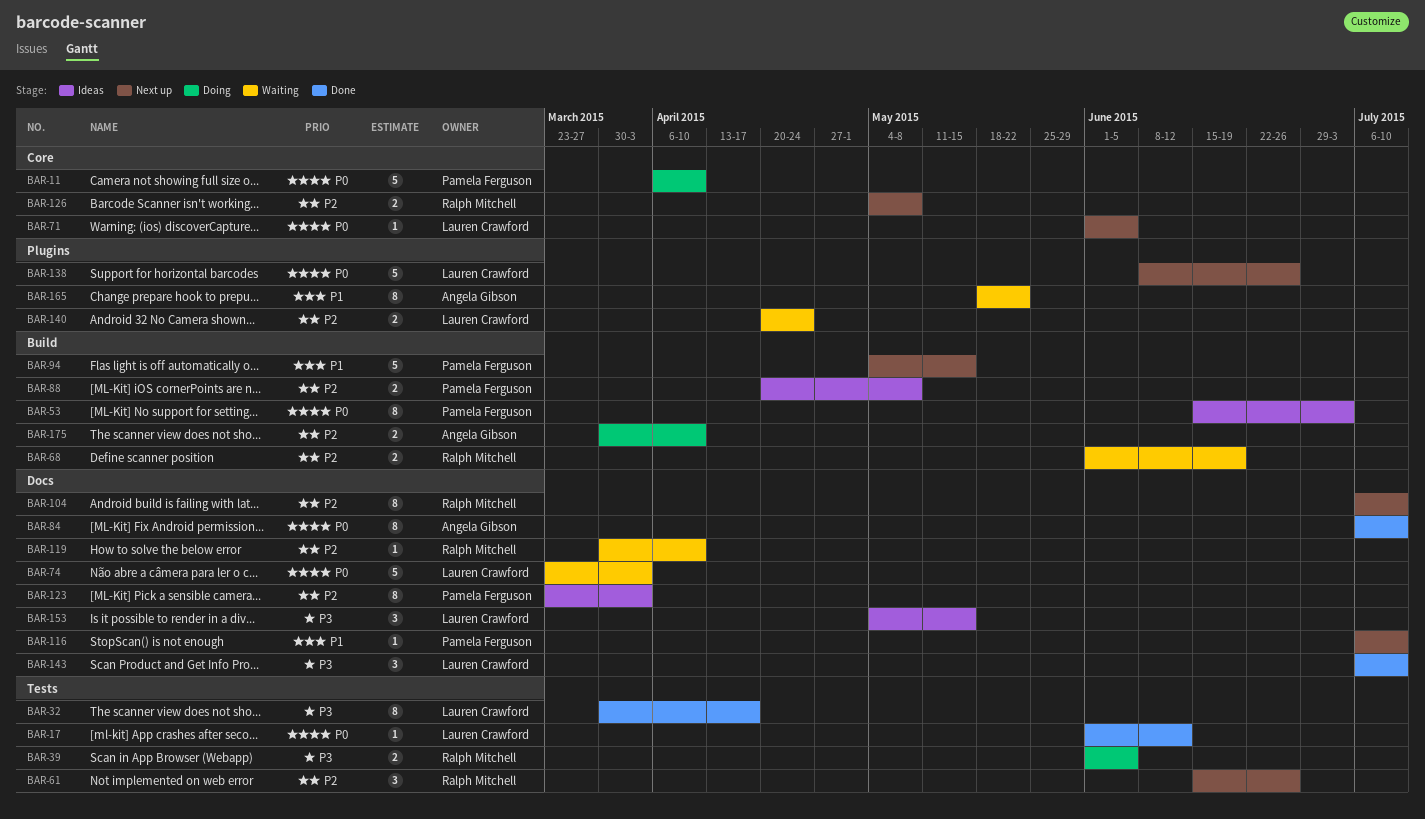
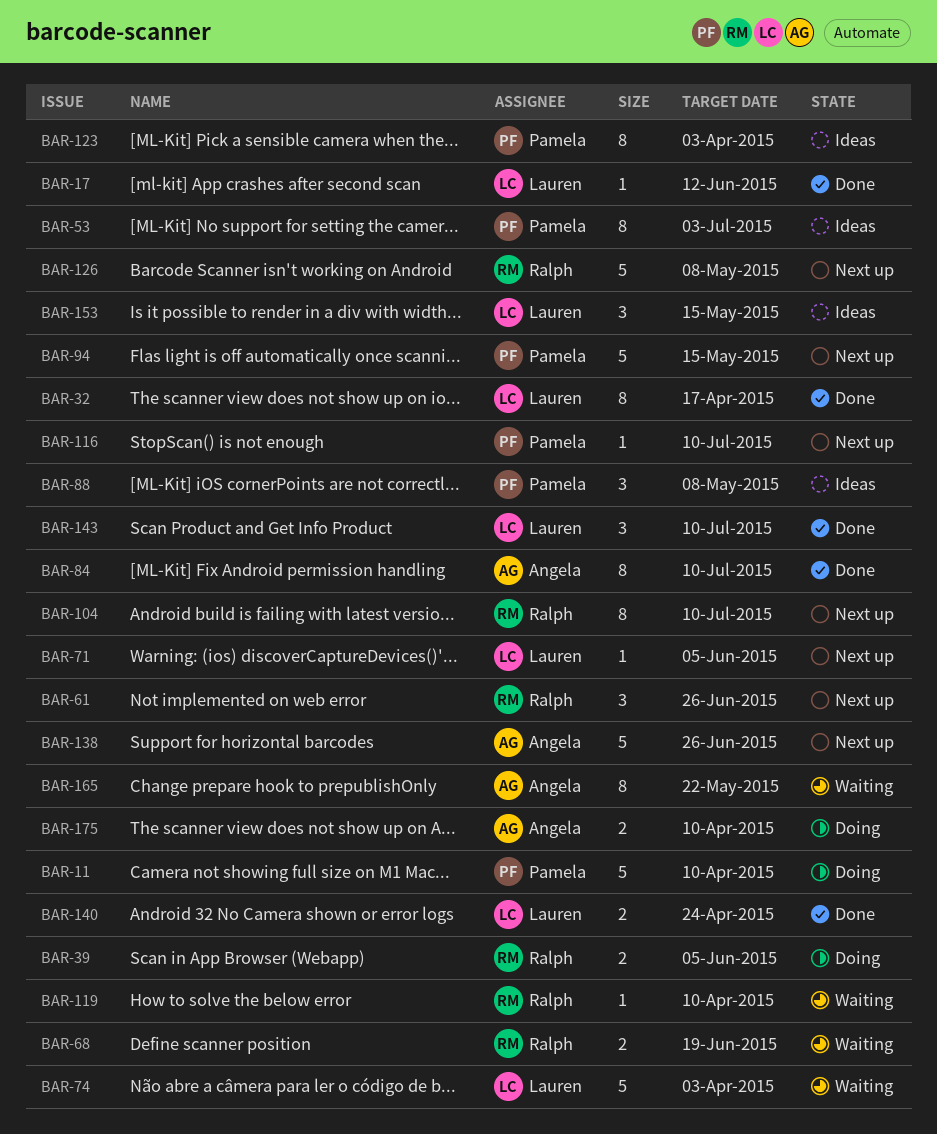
BAR-88, estimate: 2 -> 3
BAR-126, estimate: 2 -> 5
BAR-138, owner: Lauren Crawford -> Angela Gibson
BAR-140, status: Waiting -> Done

